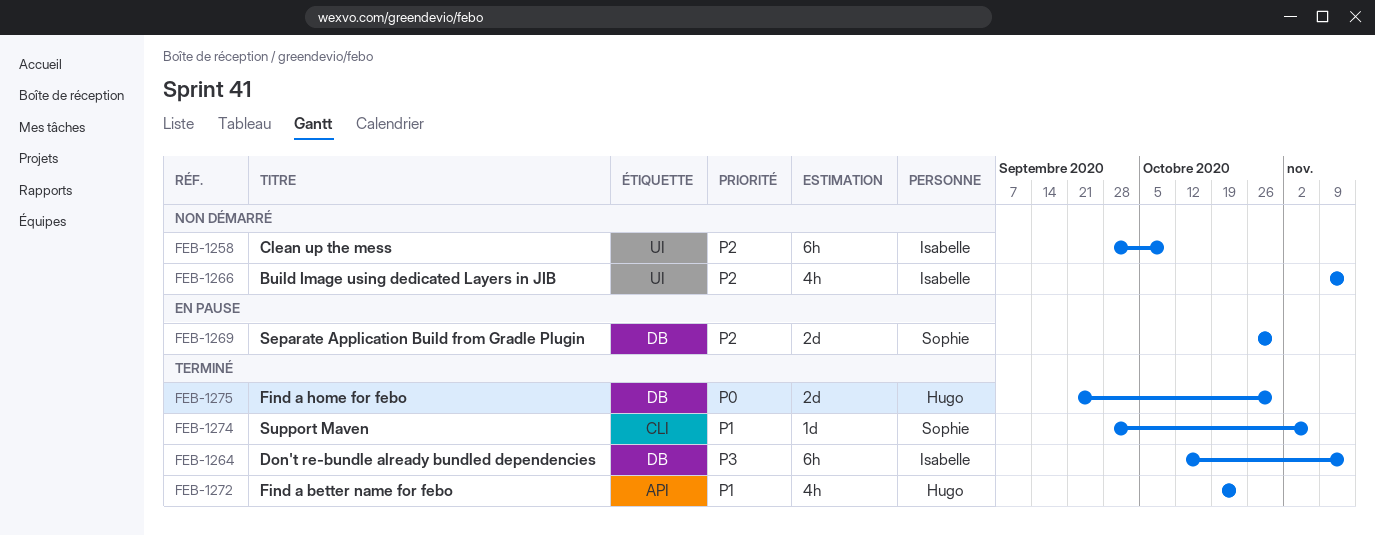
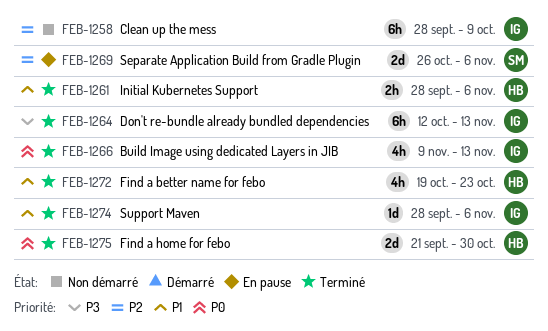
FEB-1261: none -> present
FEB-1266, status: Non démarré -> Terminé
FEB-1266, priority: P2 -> P0
FEB-1269, due: Oct 30 -> Nov 6
FEB-1274, owner: Sophie -> Isabelle

